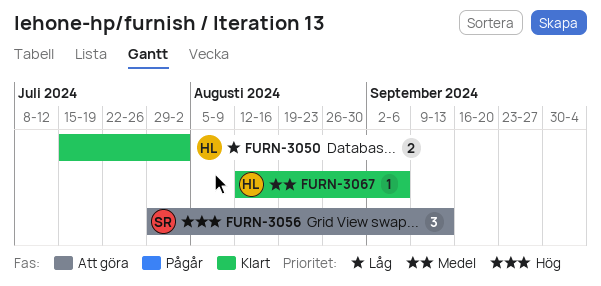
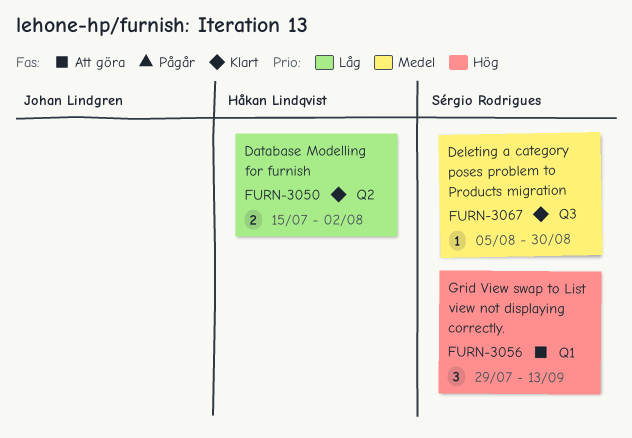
FURN-3067, owner: Håkan Lindqvist -> Sérgio Rodrigues
FURN-3067, start: Aug 12 -> Aug 5
FURN-3067, due: Sep 6 -> Aug 30

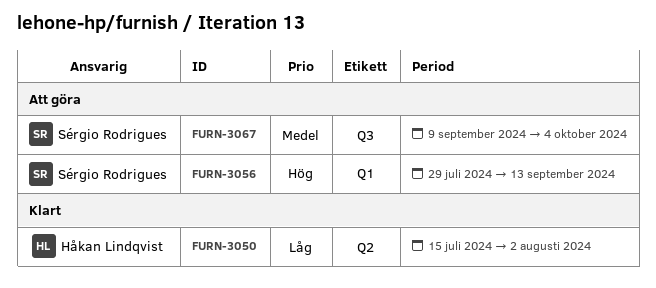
FURN-3067, status: Klart -> Att göra
FURN-3067, start: Aug 5 -> Sep 9
FURN-3067, due: Aug 30 -> Oct 4

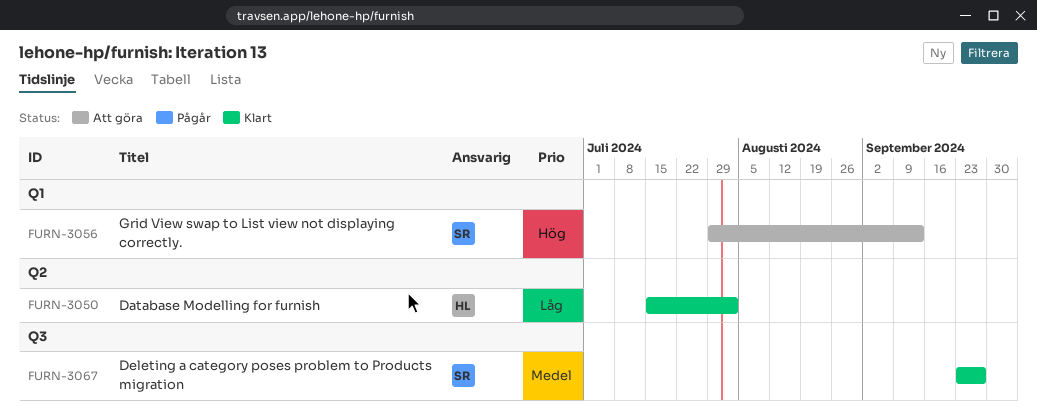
FURN-3067, status: Att göra -> Klart
FURN-3067, start: Sep 9 -> Sep 23
FURN-3067, due: Oct 4 -> Sep 27

